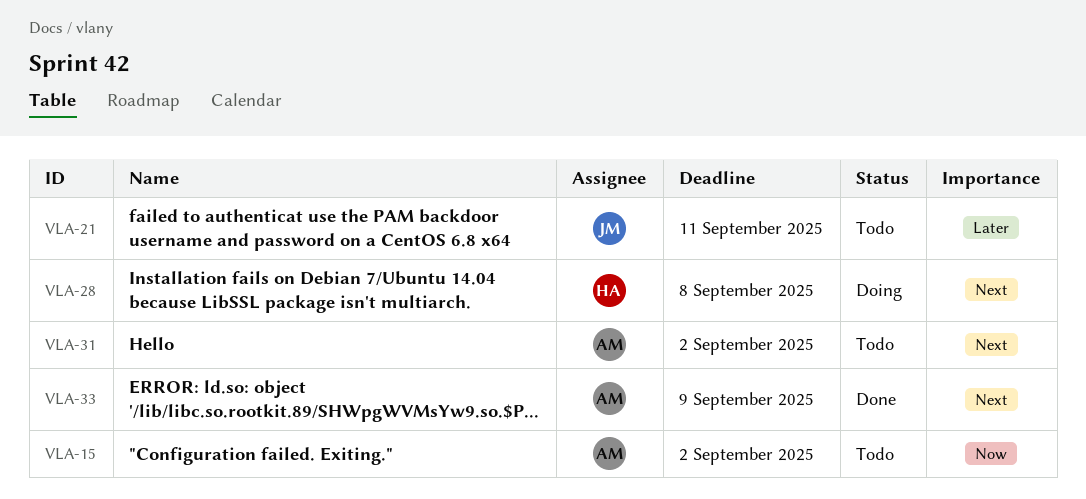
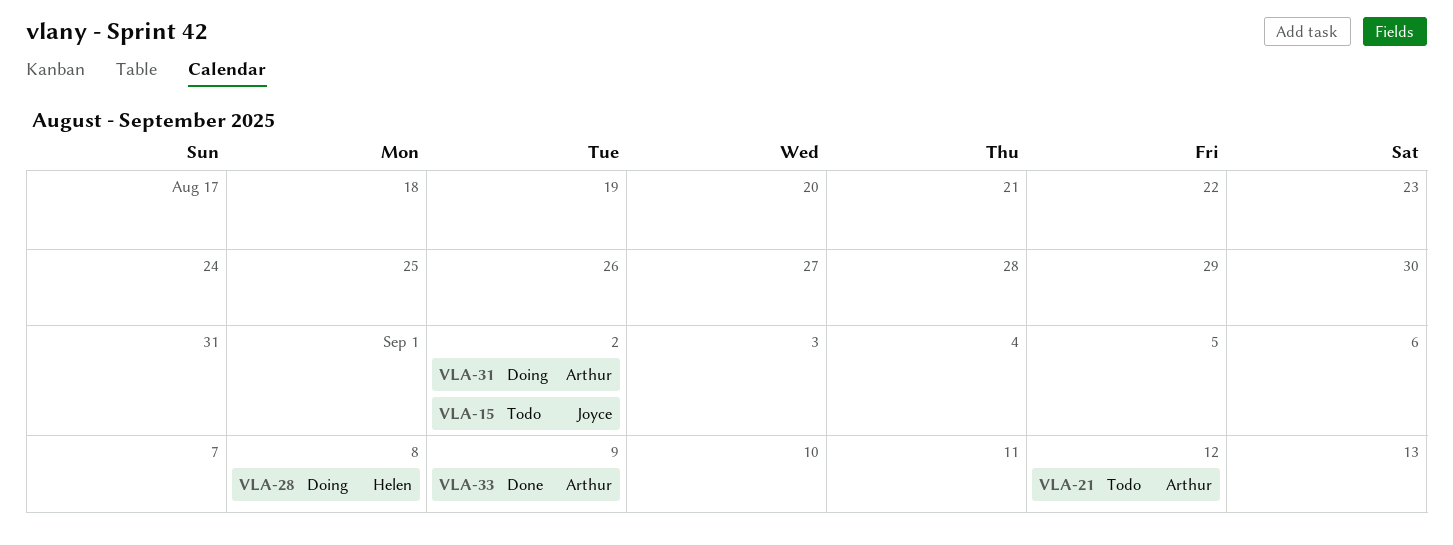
VLA-15, owner: Arthur -> Joyce
VLA-21, owner: Joyce -> Arthur
VLA-21, due: Sep 11 -> Sep 12
VLA-31, status: Todo -> Doing

